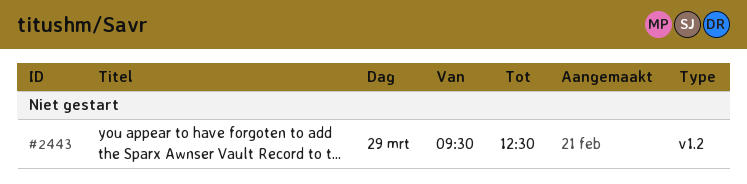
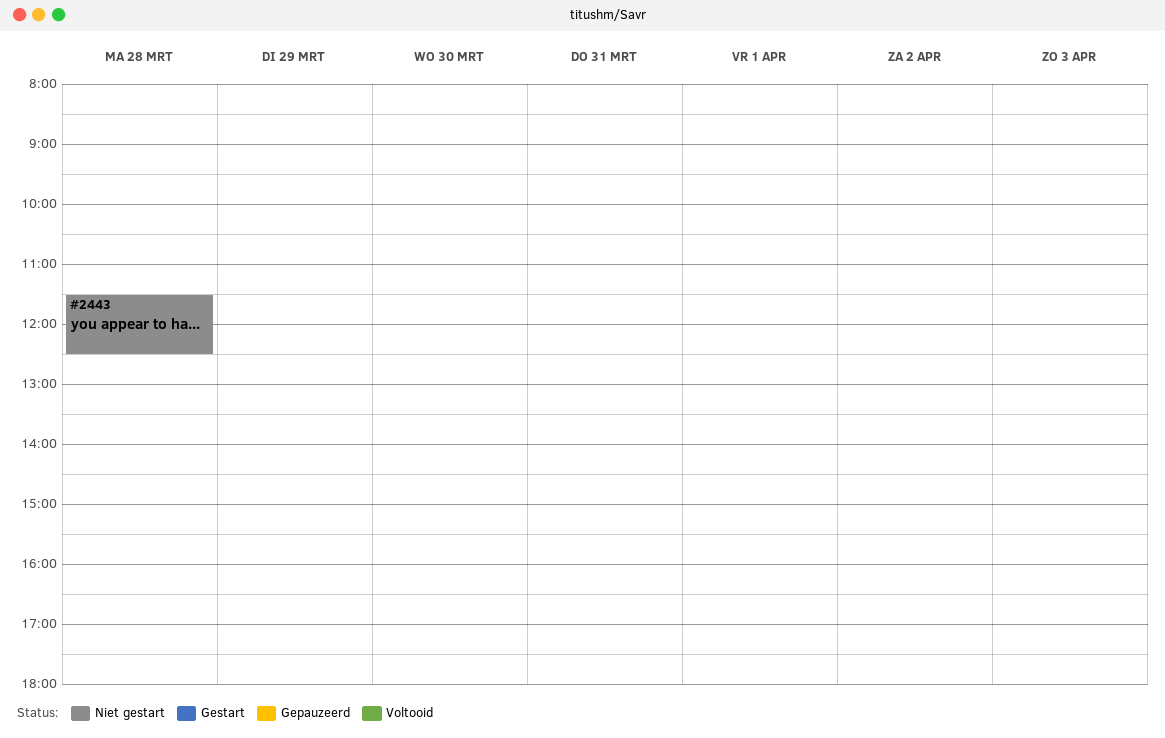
#2443, day: Mar 29 -> Mar 28
#2443, begins: 09:30 -> 11:30

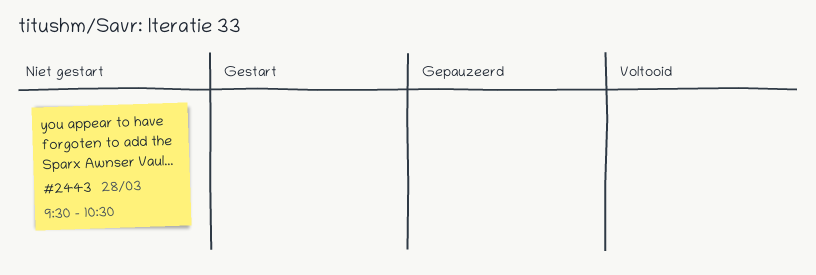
#2443, begins: 11:30 -> 09:30
#2443, ends: 12:30 -> 10:30

